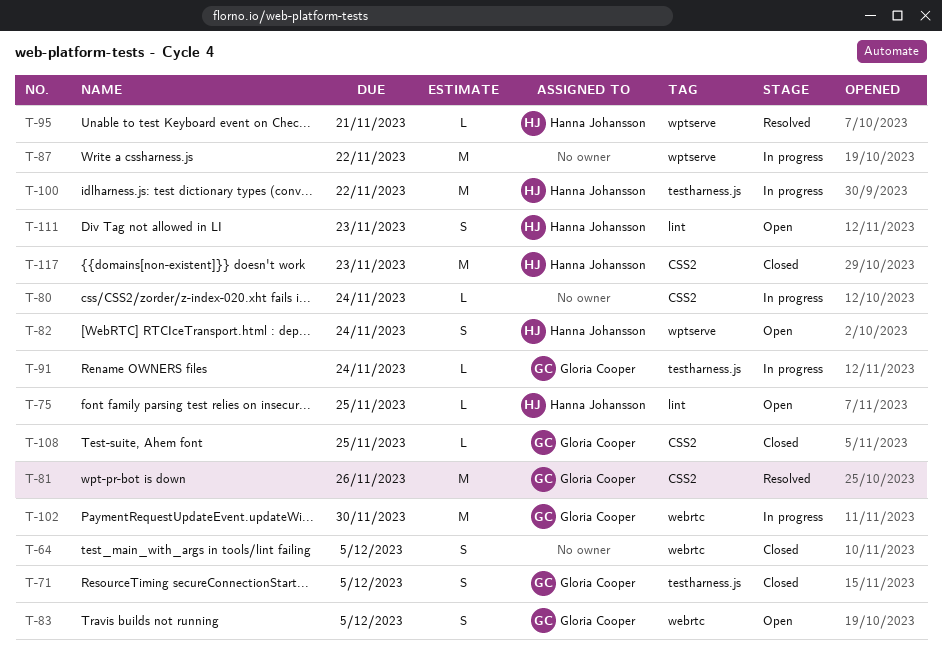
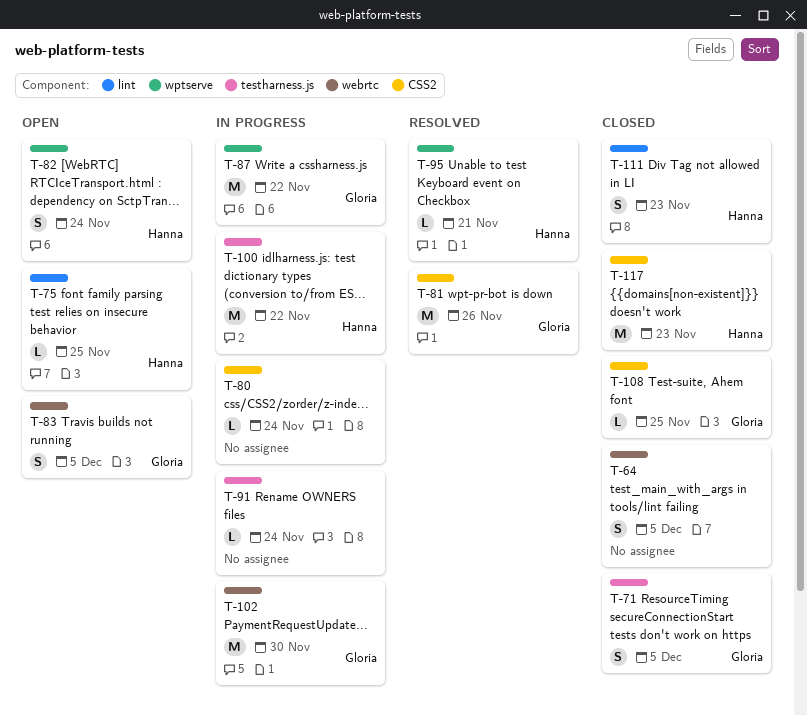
T-87, owner: none -> Gloria Cooper
T-91, owner: Gloria Cooper -> none
T-111, status: Open -> Closed

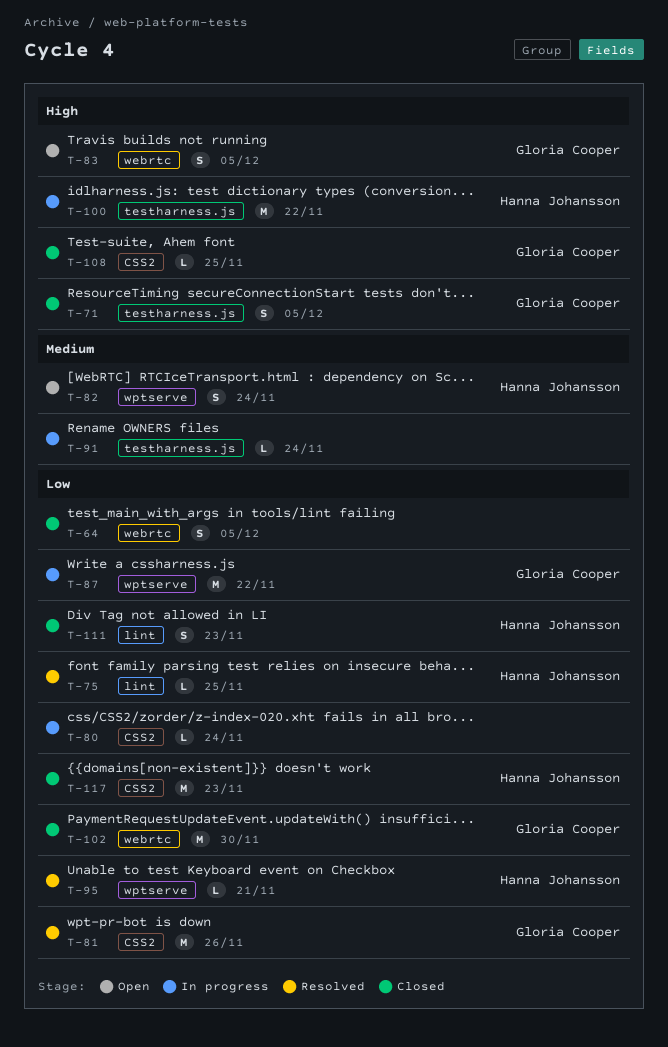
T-75, status: Open -> Resolved
T-102, status: In progress -> Closed

